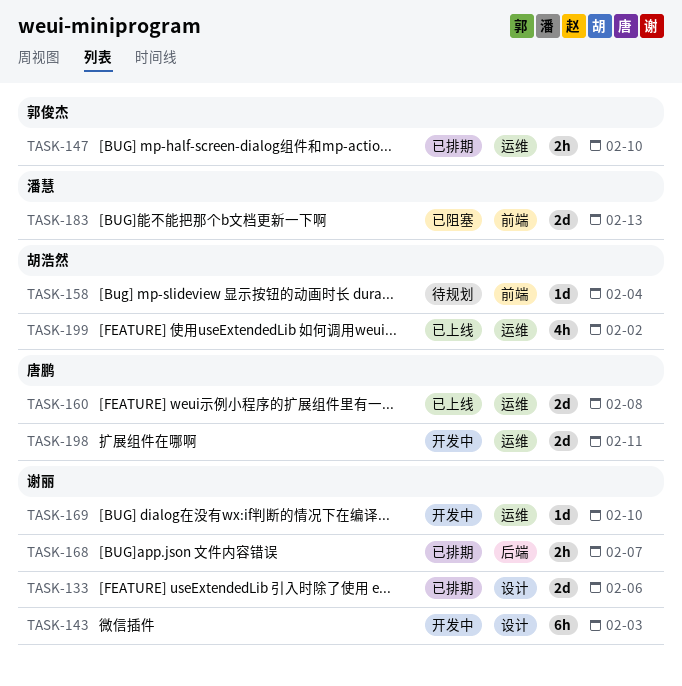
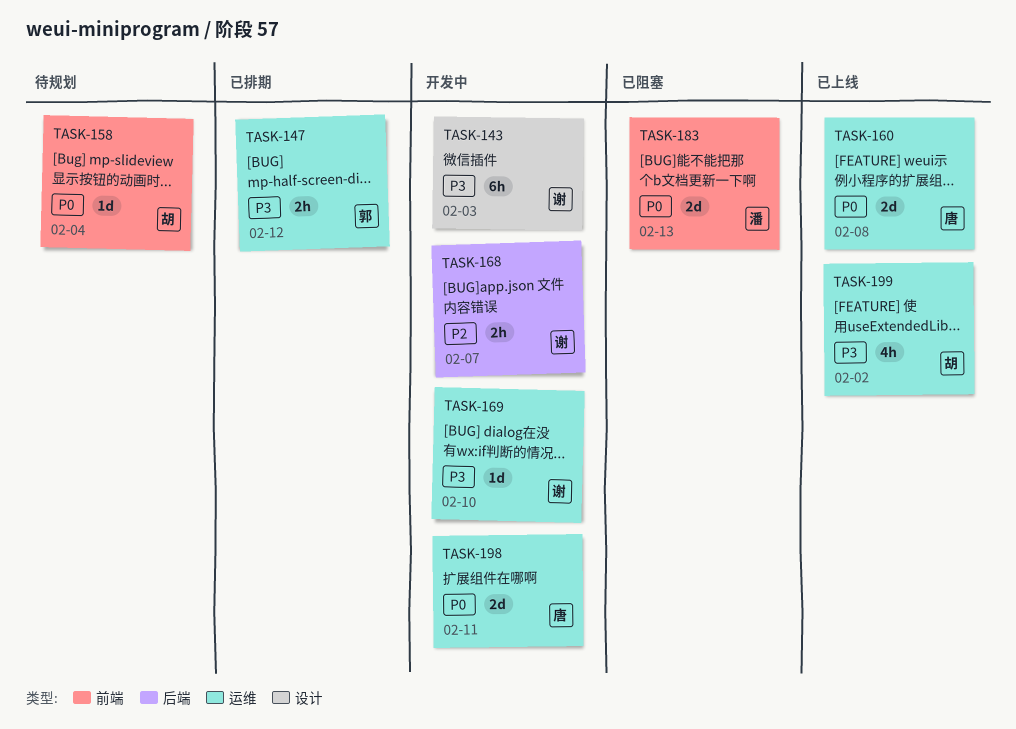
TASK-133: present -> none
TASK-147, due: Feb 10 -> Feb 12
TASK-168, status: 已排期 -> 开发中

